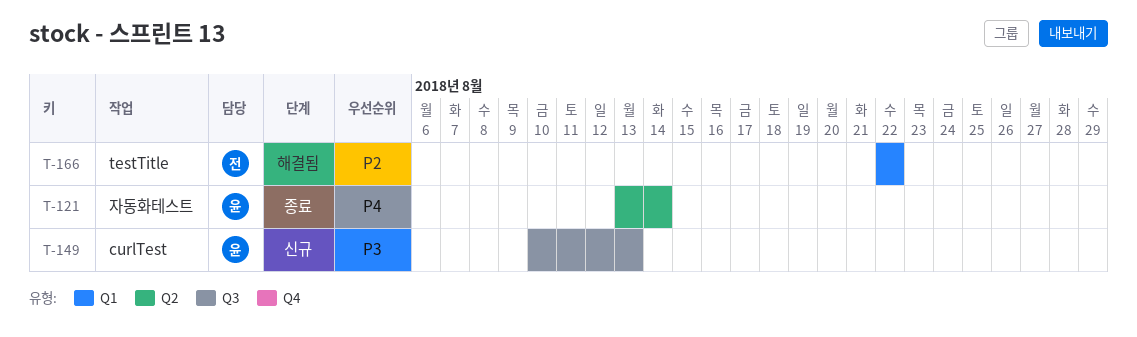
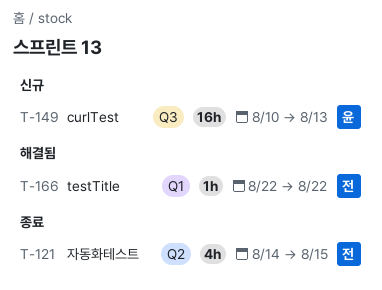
T-121, owner: 윤 -> 전
T-121, start: Aug 13 -> Aug 14
T-121, due: Aug 14 -> Aug 15

